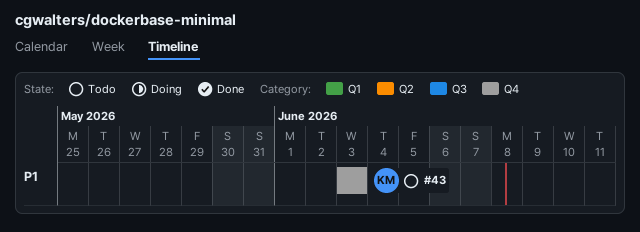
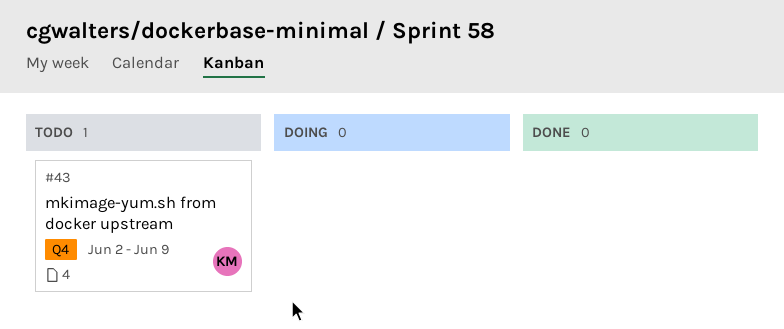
#43, start: Jun 3 -> Jun 2
#43, due: Jun 3 -> Jun 9

